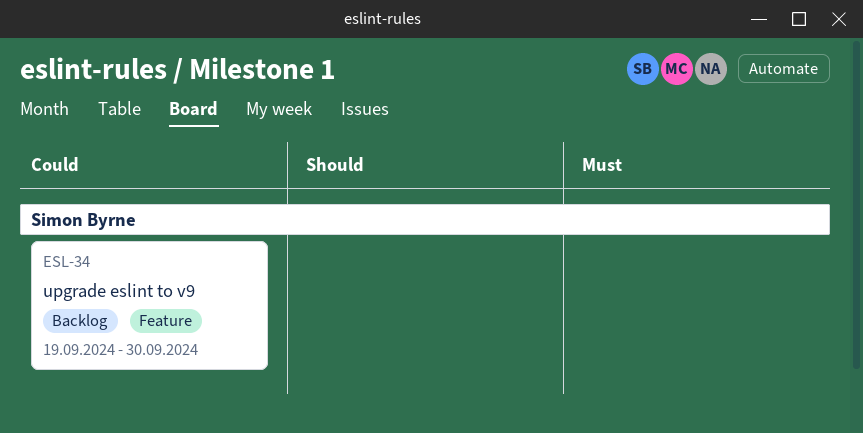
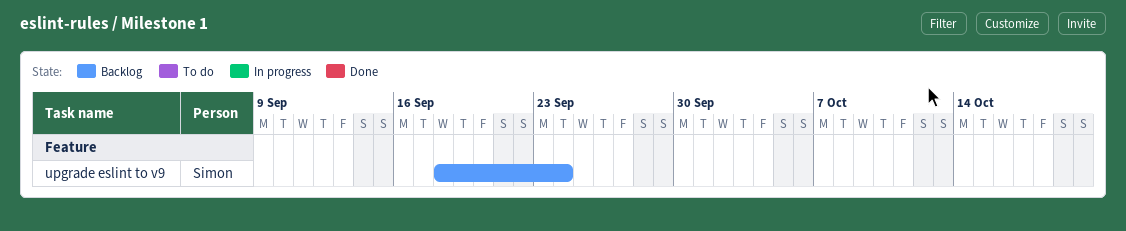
upgrade eslint to v9, start: Sep 19 -> Sep 18
upgrade eslint to v9, due: Sep 30 -> Sep 24

